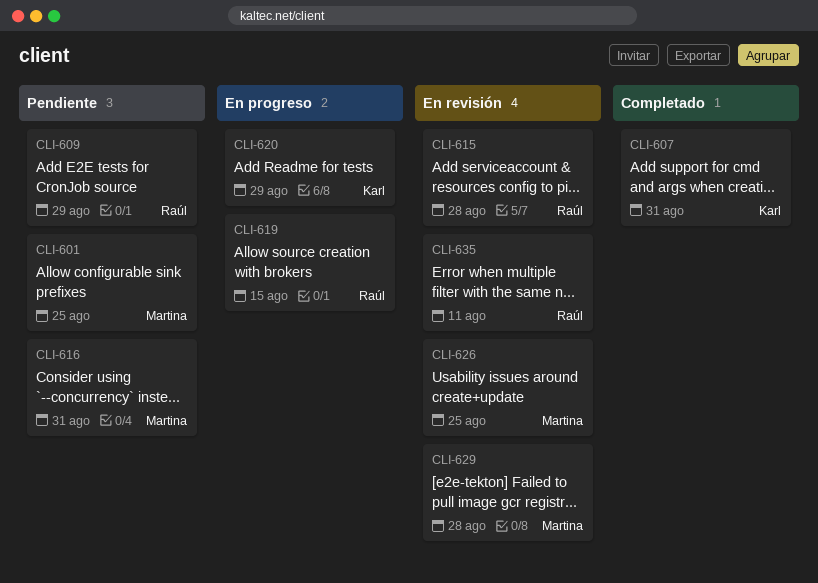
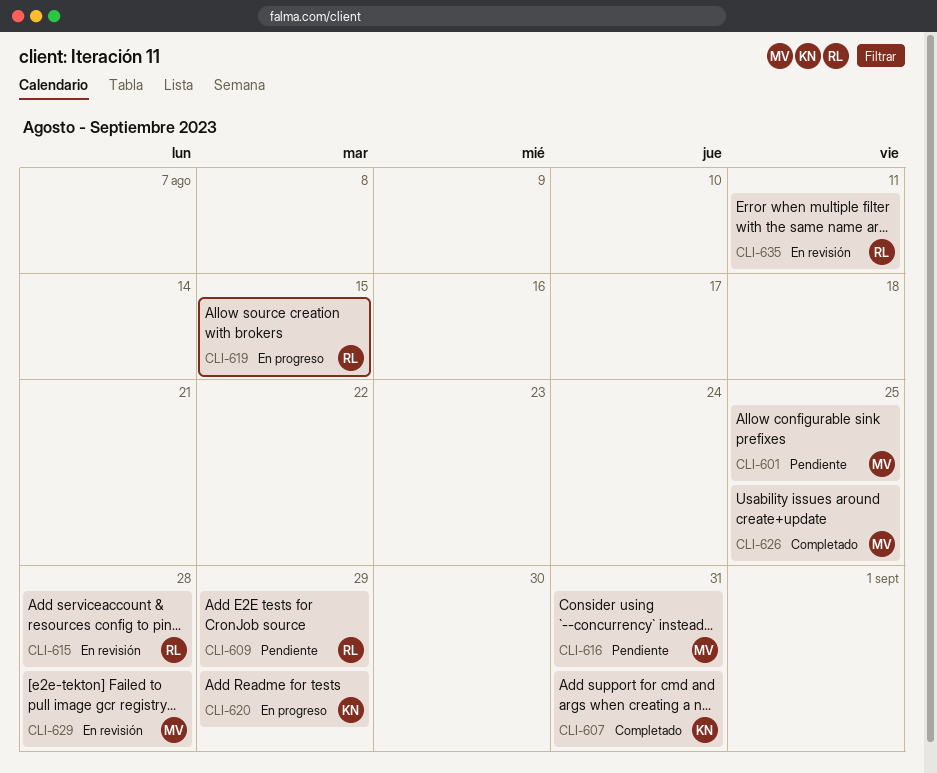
CLI-626, status: En revisión -> Completado

